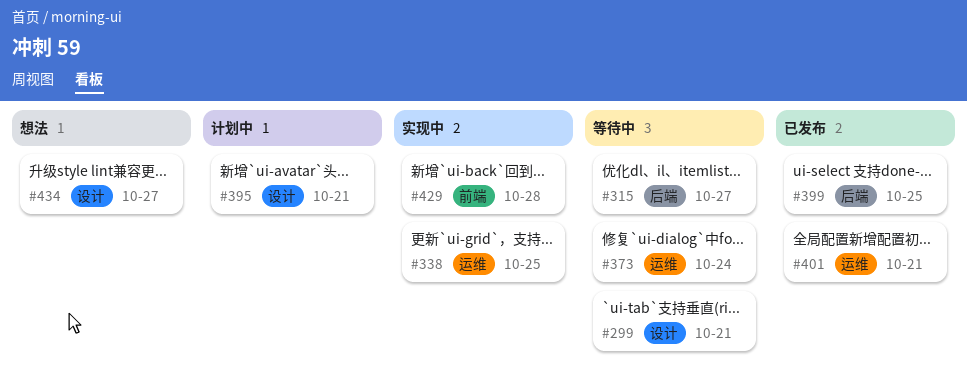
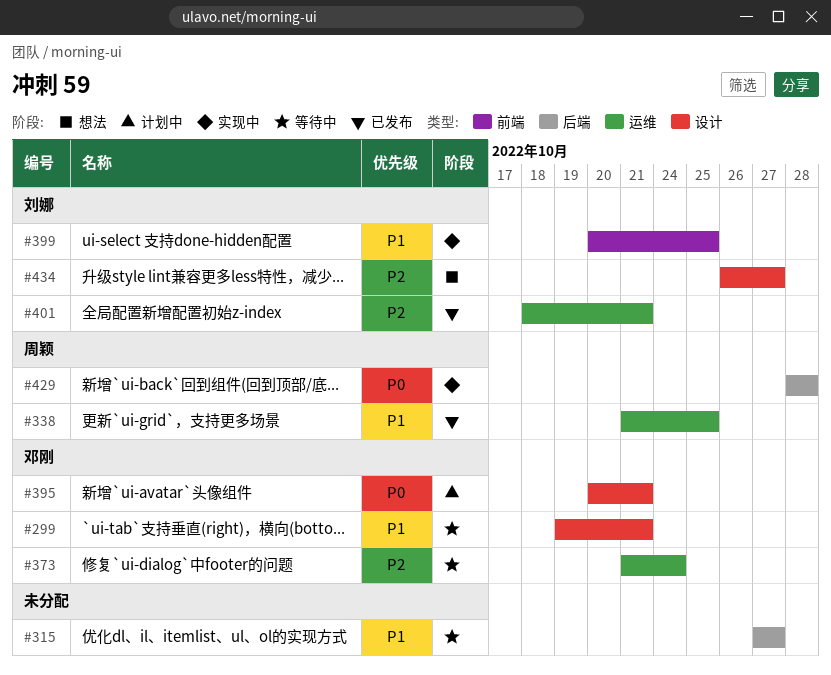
#338, status: 实现中 -> 已发布
#399, status: 已发布 -> 实现中
#399, label: 后端 -> 前端
#429, label: 前端 -> 后端

